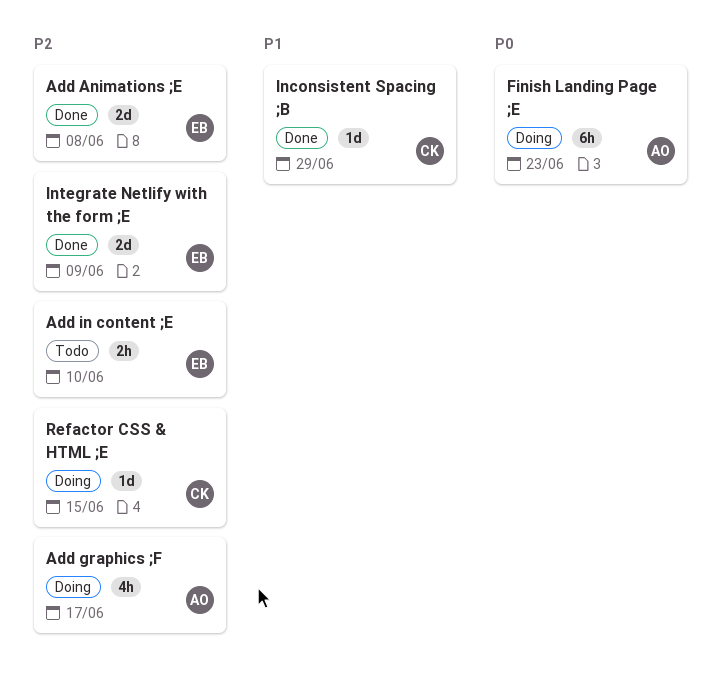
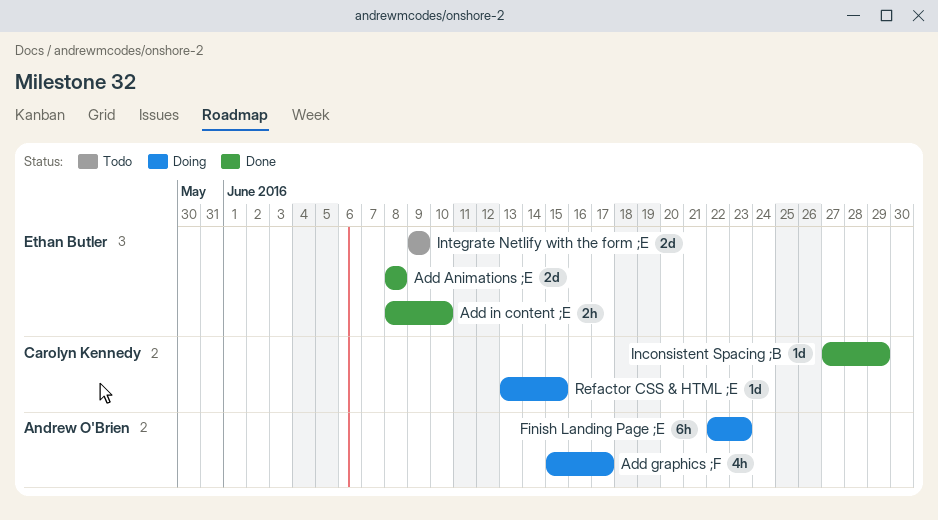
Add in content ;E, status: Todo -> Done
Integrate Netlify with the form ;E, status: Done -> Todo

